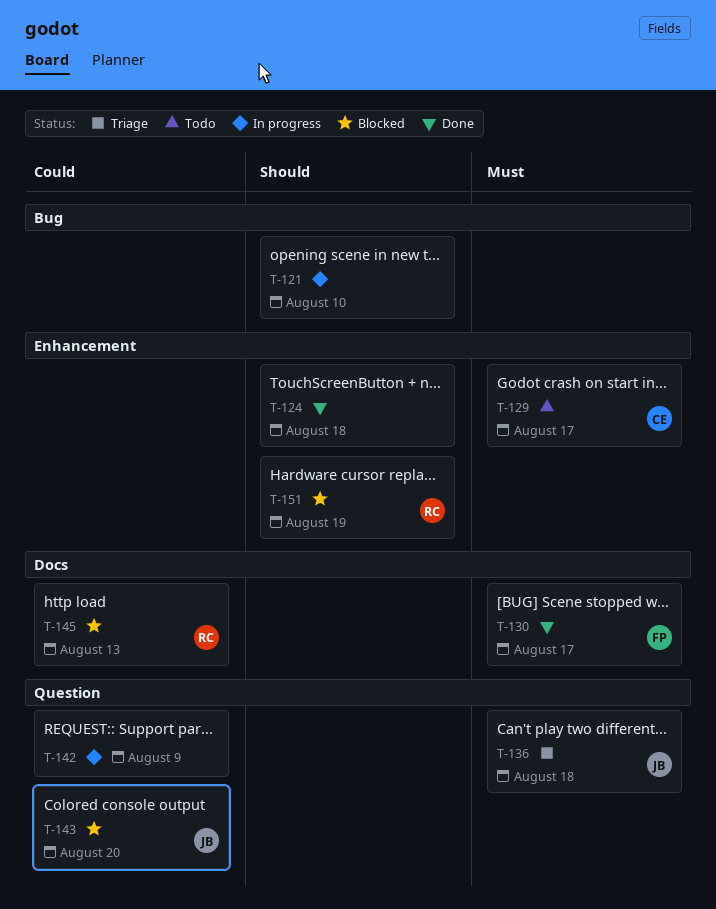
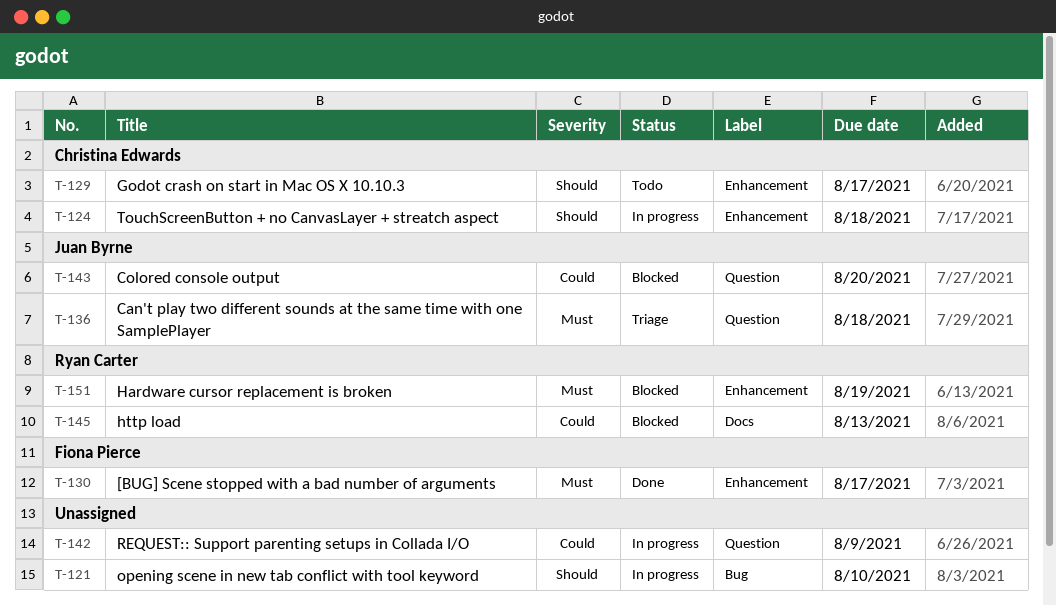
T-124, status: Done -> In progress
T-124, owner: none -> Christina Edwards
T-129, priority: Must -> Should
T-130, label: Docs -> Enhancement
T-151, priority: Should -> Must

